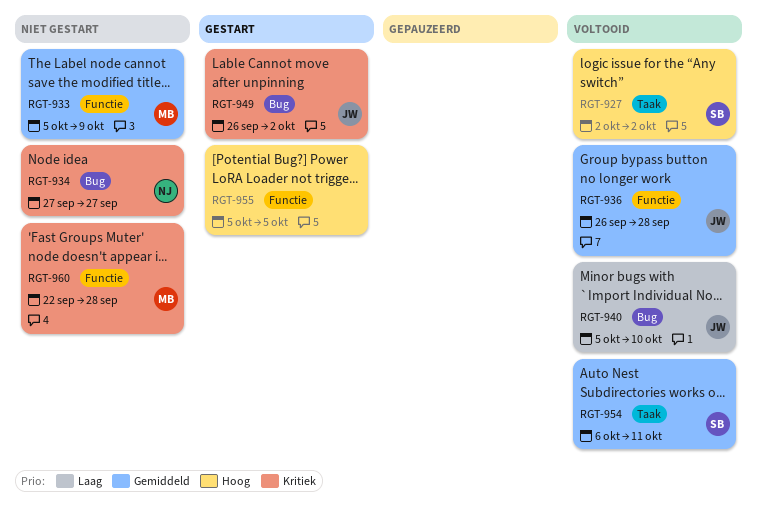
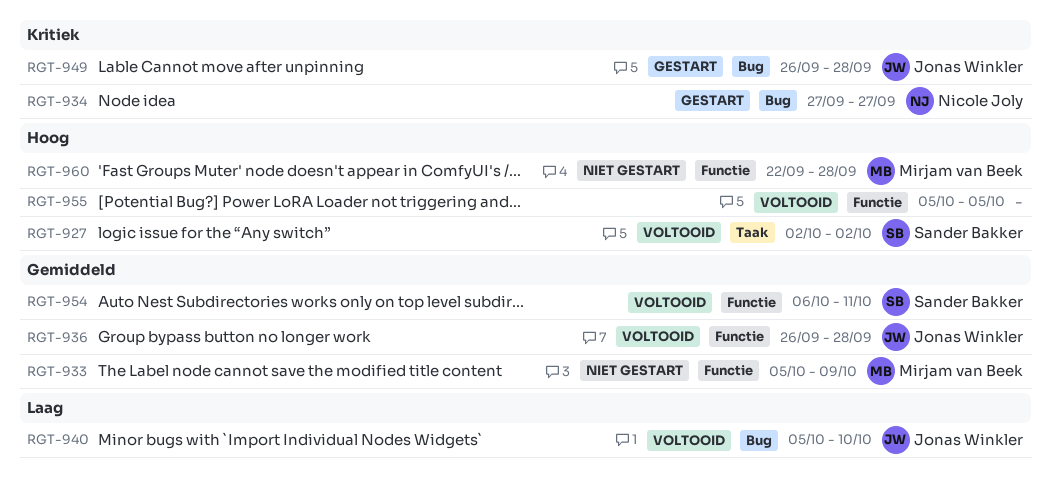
RGT-934, status: Niet gestart -> Gestart
RGT-949, due: Oct 2 -> Sep 28
RGT-954, label: Taak -> Functie
RGT-955, status: Gestart -> Voltooid
RGT-960, priority: Kritiek -> Hoog

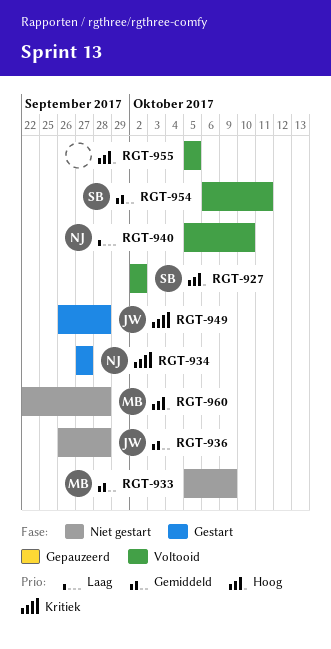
RGT-936, status: Voltooid -> Niet gestart
RGT-940, owner: Jonas Winkler -> Nicole Joly

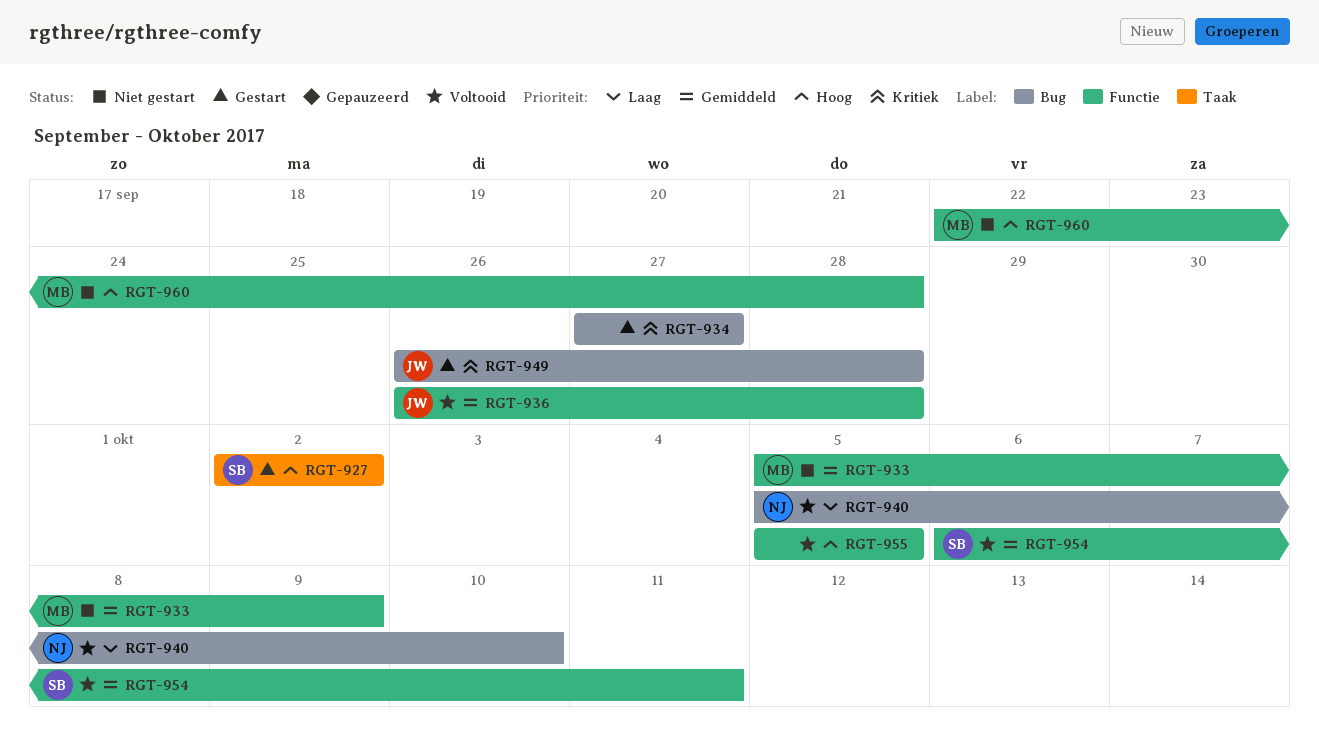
RGT-927, status: Voltooid -> Gestart
RGT-934, owner: NJ -> none
RGT-936, status: Niet gestart -> Voltooid

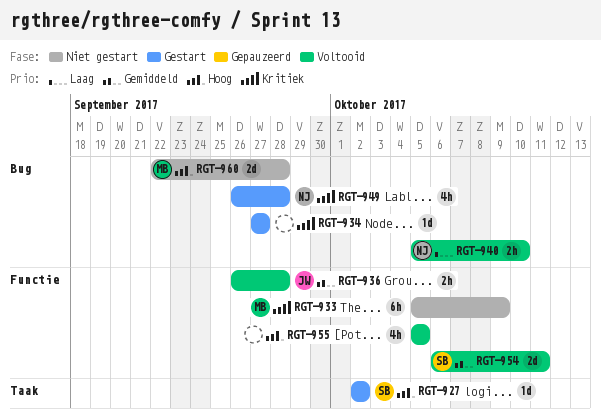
RGT-933, priority: Gemiddeld -> Kritiek
RGT-949, owner: JW -> NJ
RGT-960, label: Functie -> Bug

